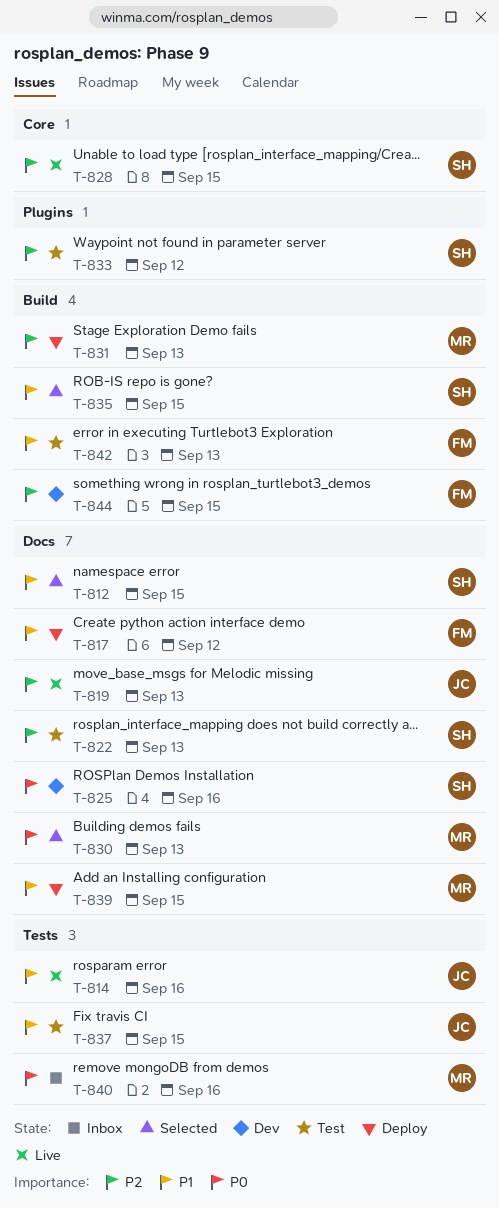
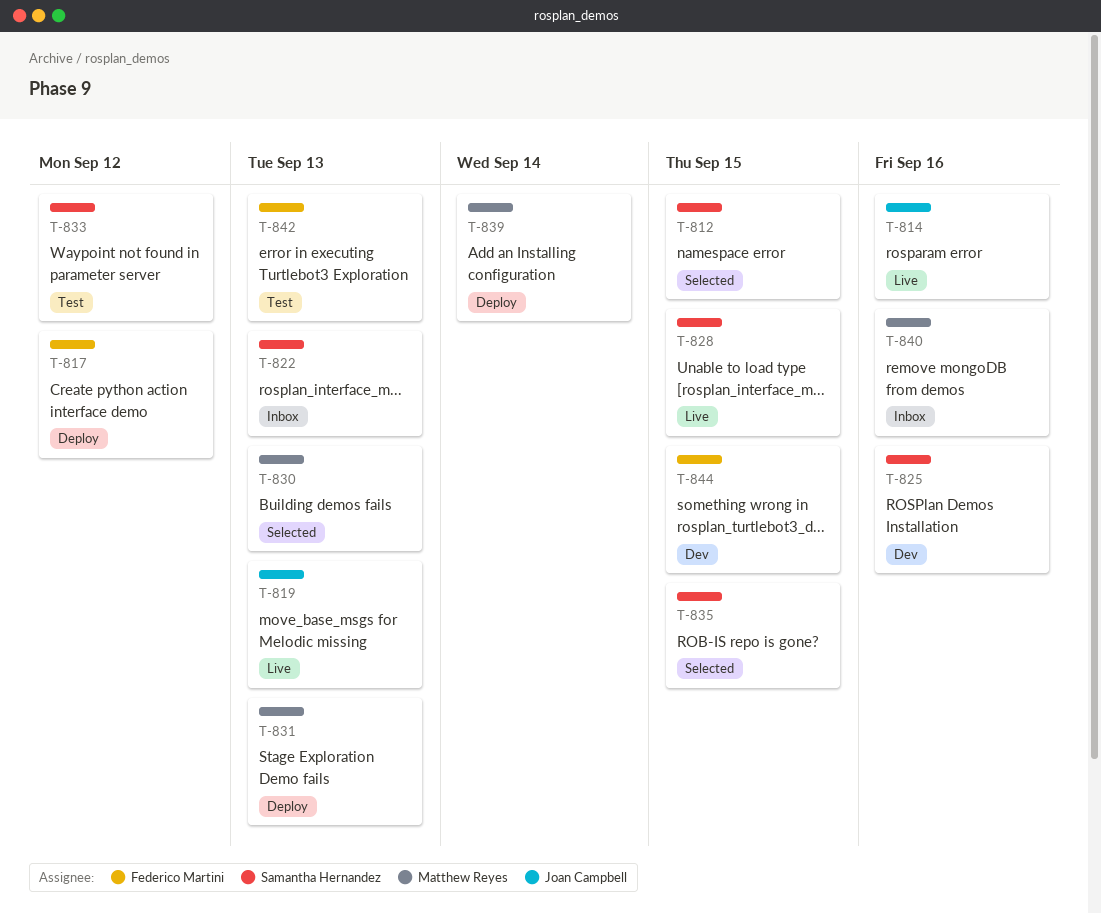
T-822, status: Test -> Inbox
T-837: present -> none
T-839, due: Sep 15 -> Sep 14

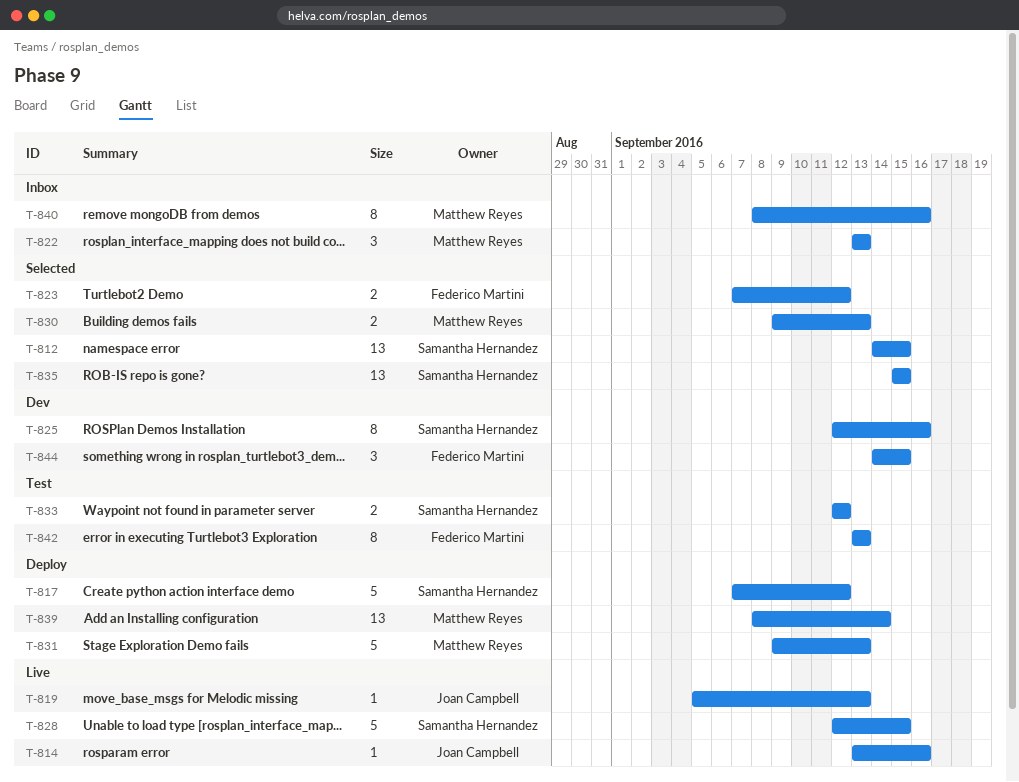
T-817, owner: Federico Martini -> Samantha Hernandez
T-822, owner: Samantha Hernandez -> Matthew Reyes
T-823: none -> present

